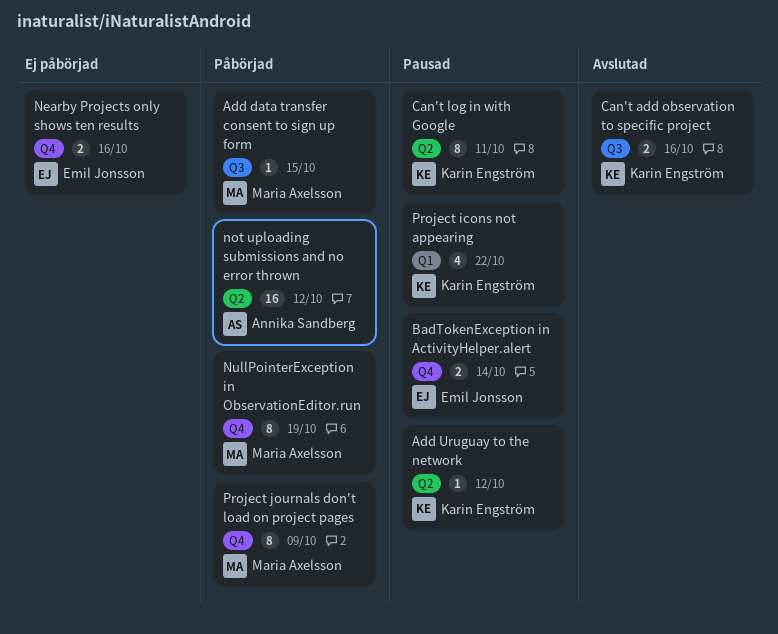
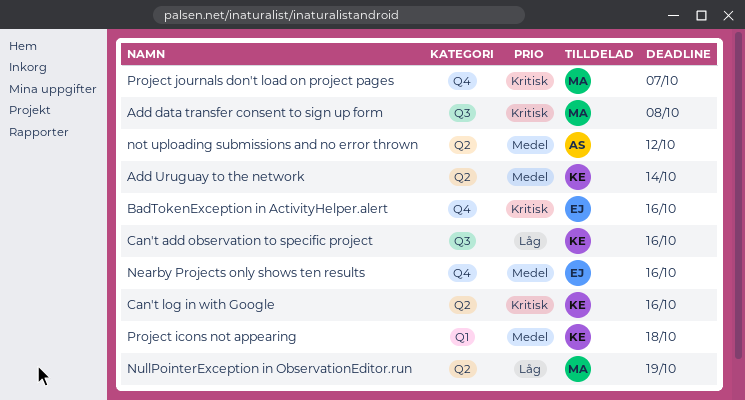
Add data transfer consent to sign up form, due: Oct 15 -> Oct 8
Add Uruguay to the network, due: Oct 12 -> Oct 14
BadTokenException in ActivityHelper.alert, due: Oct 14 -> Oct 16
Can't log in with Google, due: Oct 11 -> Oct 16
NullPointerException in ObservationEditor.run, label: Q4 -> Q2
Project icons not appearing, due: Oct 22 -> Oct 18
Project journals don't load on project pages, due: Oct 9 -> Oct 7

